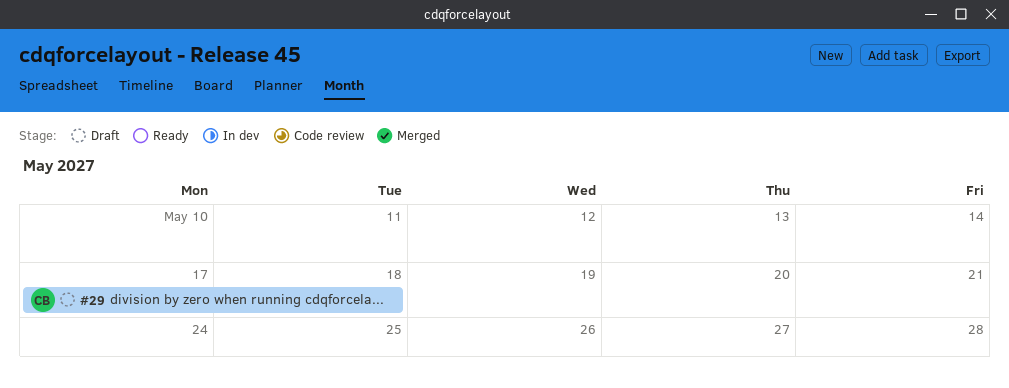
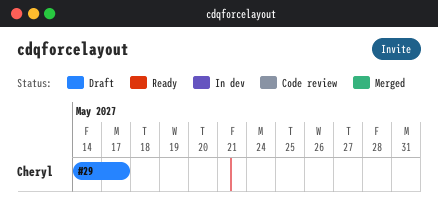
#29, start: May 17 -> May 14
#29, due: May 18 -> May 17

